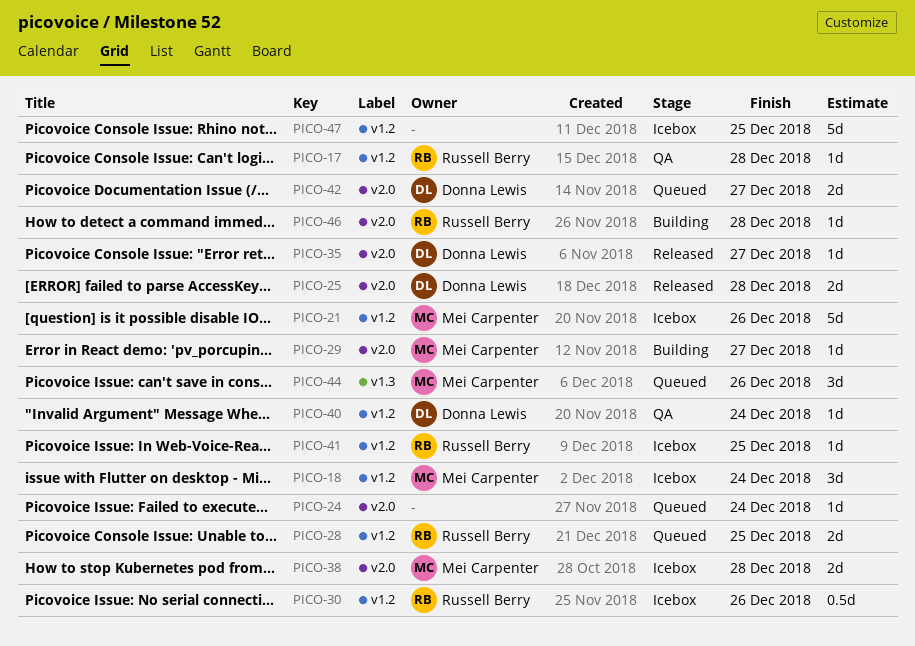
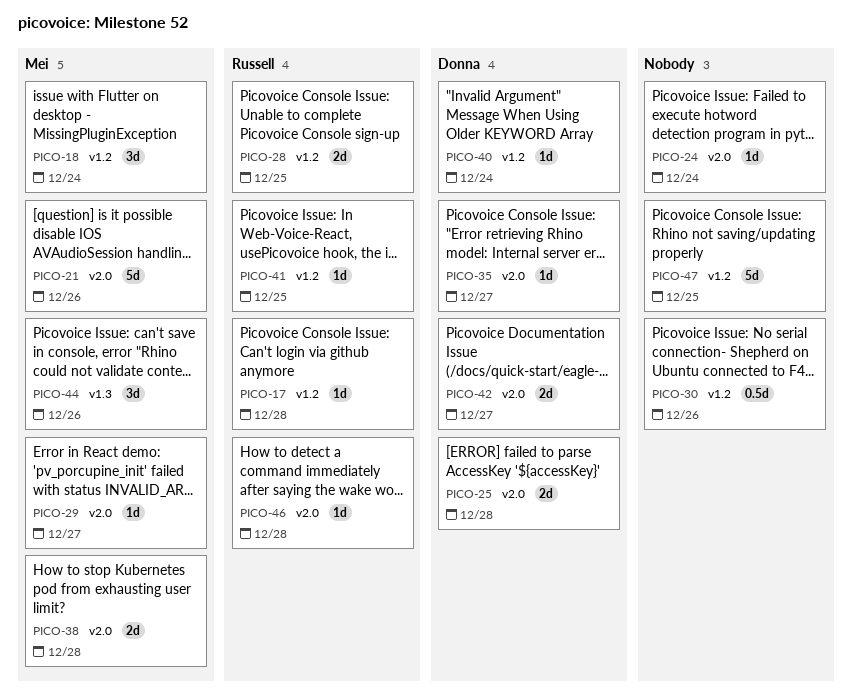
PICO-21, label: v1.2 -> v2.0
PICO-30, owner: Russell Berry -> none

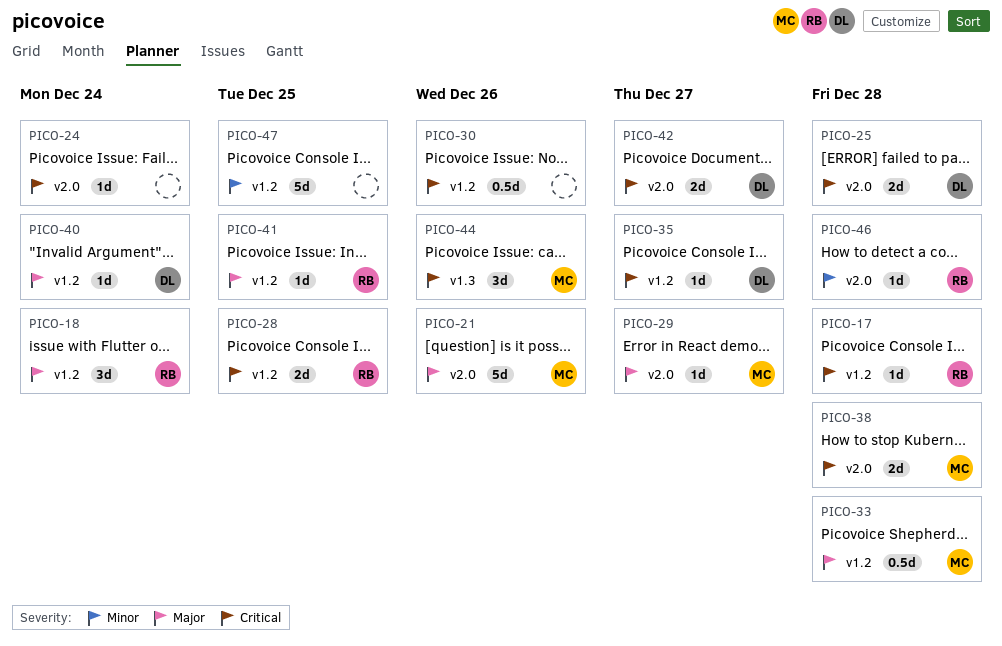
PICO-18, owner: Mei -> Russell
PICO-33: none -> present
PICO-35, label: v2.0 -> v1.2

